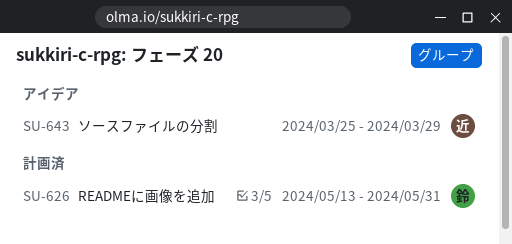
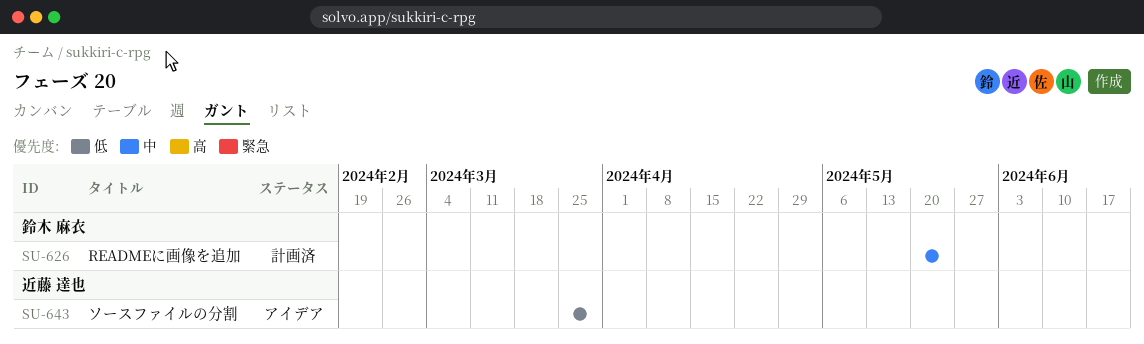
SU-626, start: May 13 -> May 20
SU-626, due: May 31 -> May 24

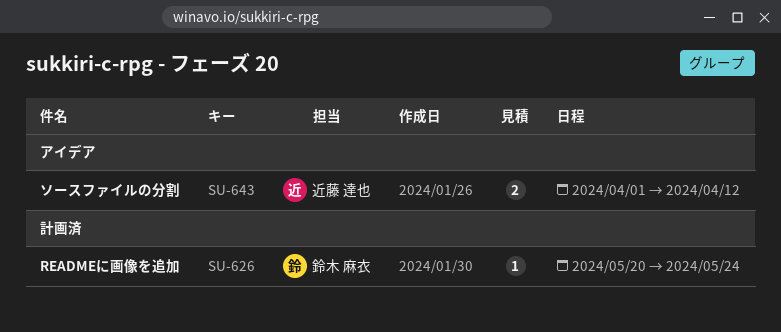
SU-643, start: Mar 25 -> Apr 1
SU-643, due: Mar 29 -> Apr 12

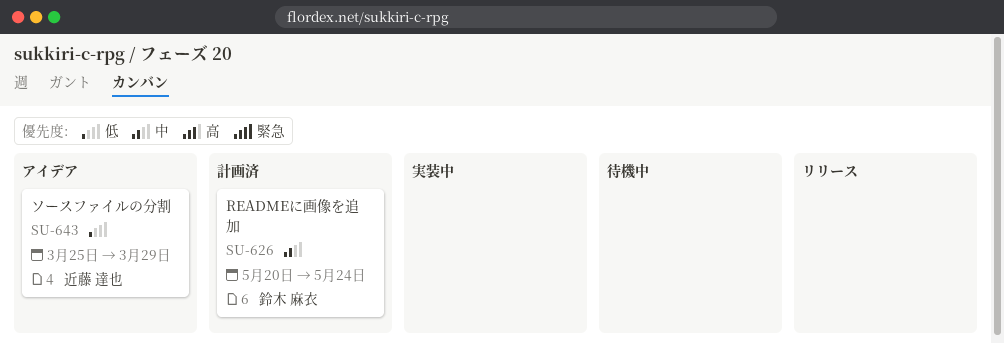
SU-643, start: Apr 1 -> Mar 25
SU-643, due: Apr 12 -> Mar 29

